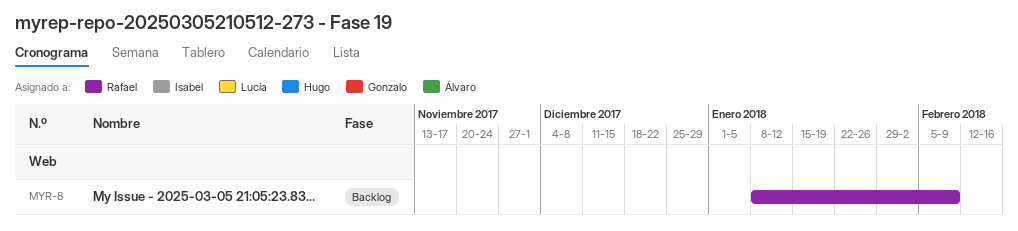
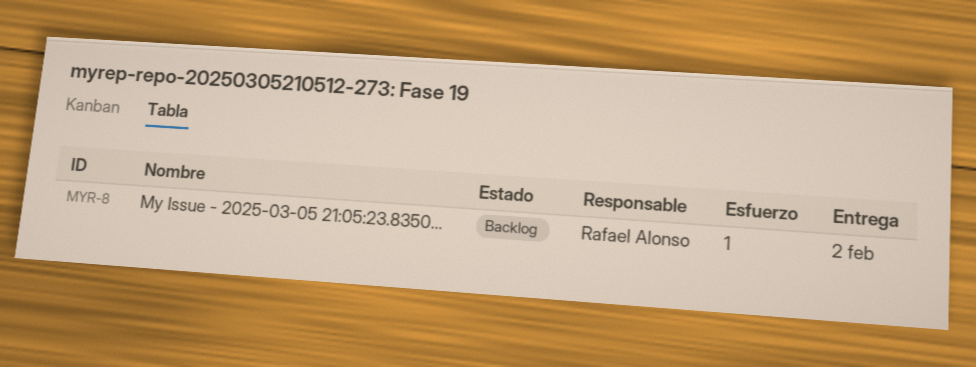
MYR-8, due: Feb 9 -> Feb 2

